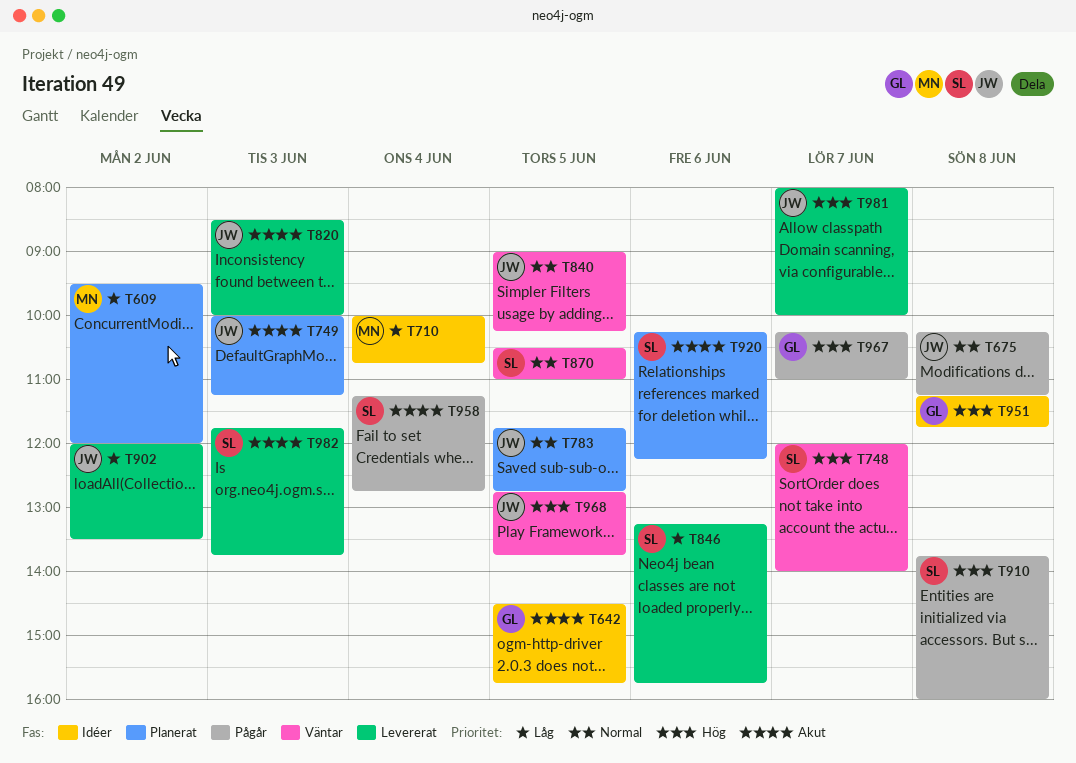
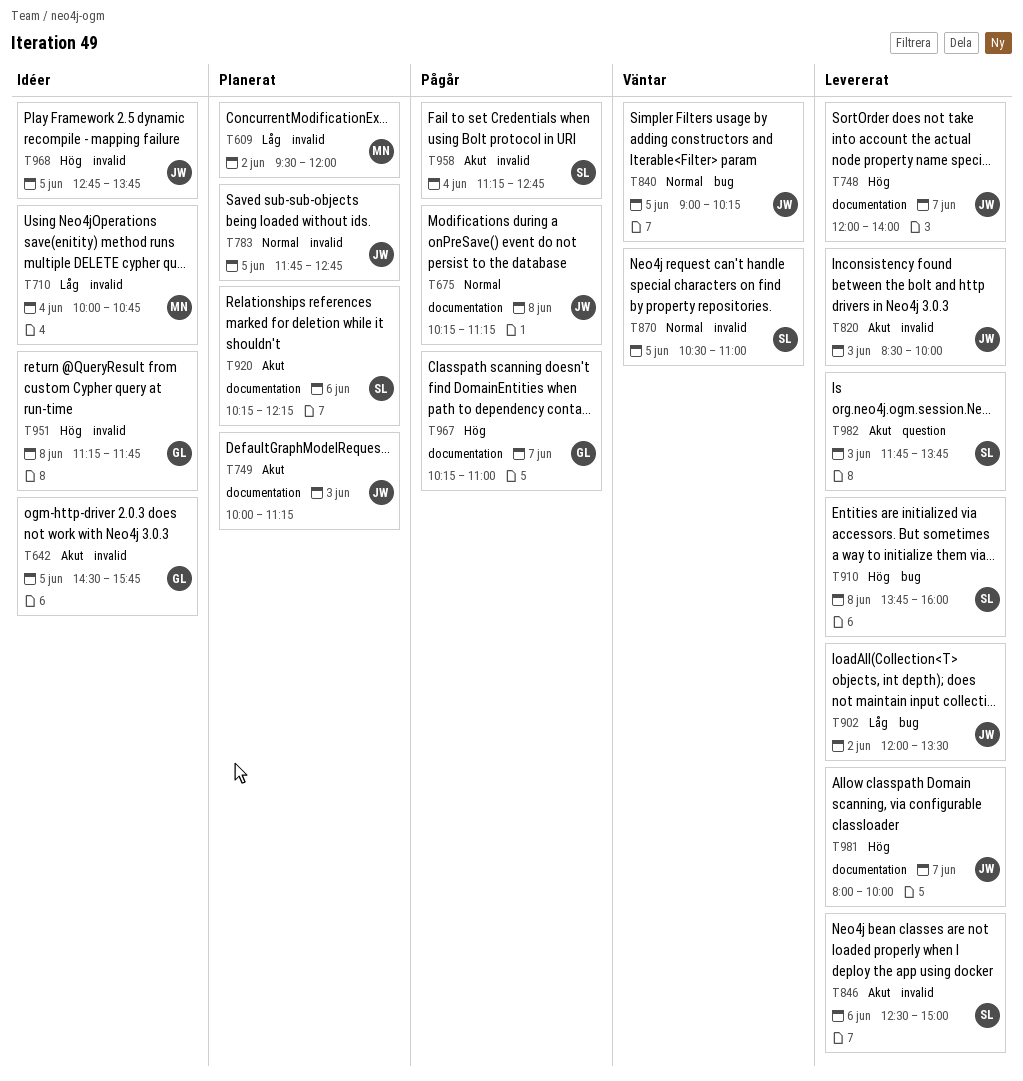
T748, status: Väntar -> Levererat
T748, owner: SL -> JW
T846, priority: Låg -> Akut
T846, begins: 13:15 -> 12:30
T846, ends: 15:45 -> 15:00
T910, status: Pågår -> Levererat
T968, status: Väntar -> Idéer

